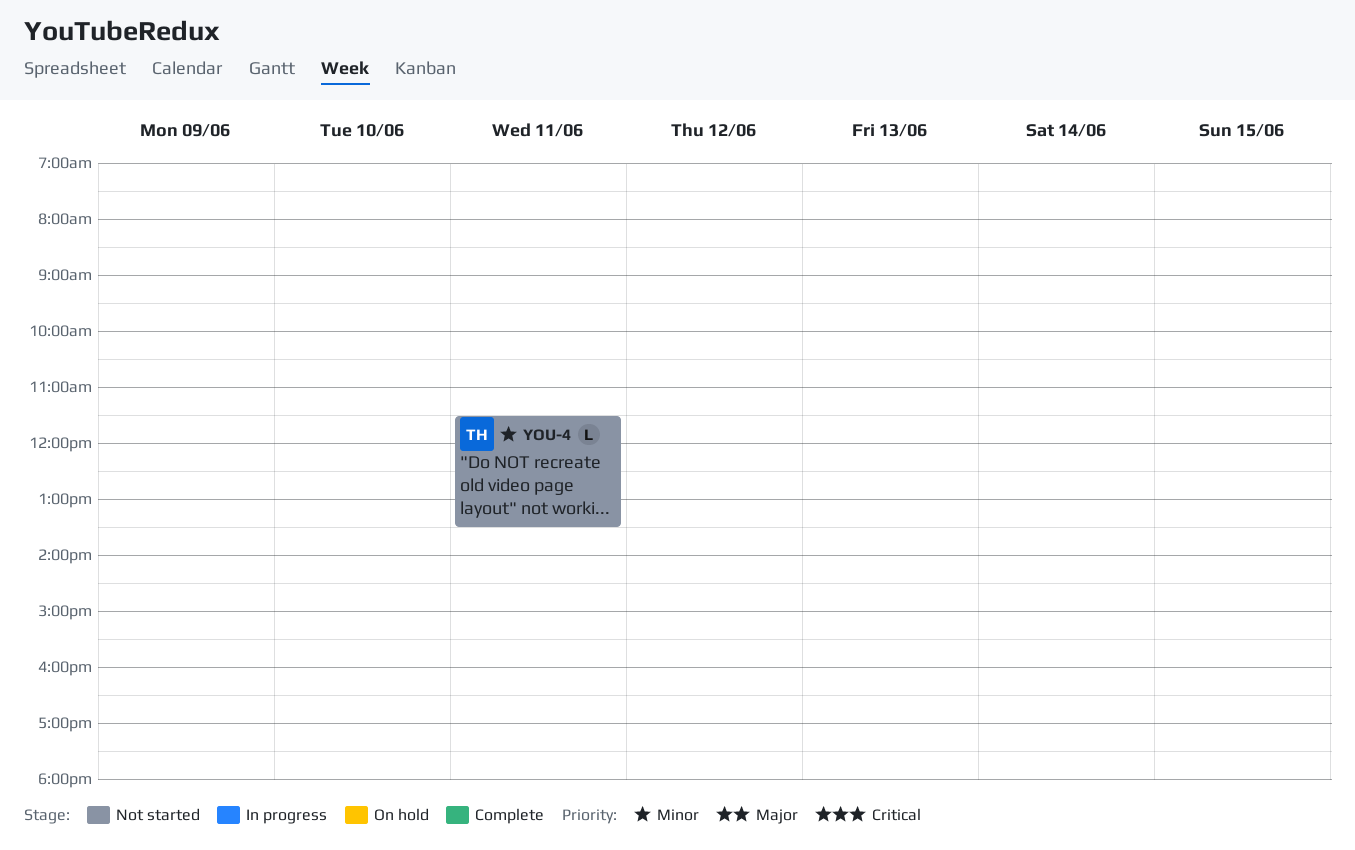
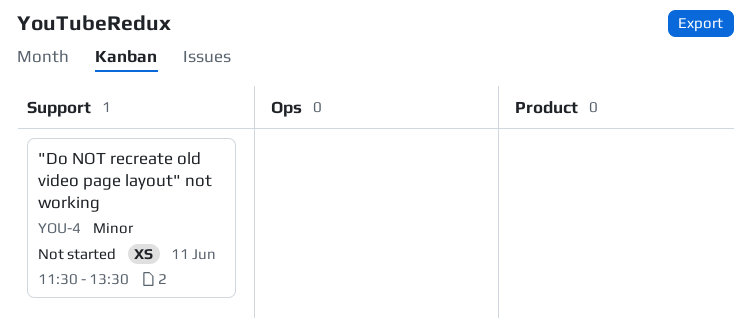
YOU-4, estimate: L -> XS

